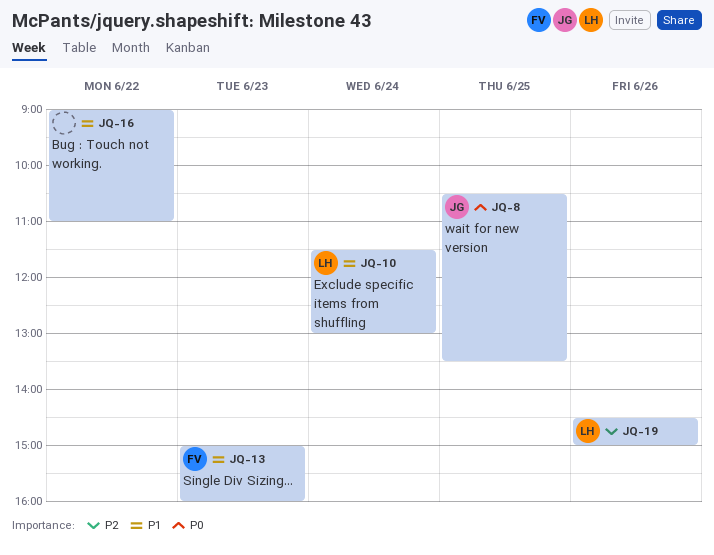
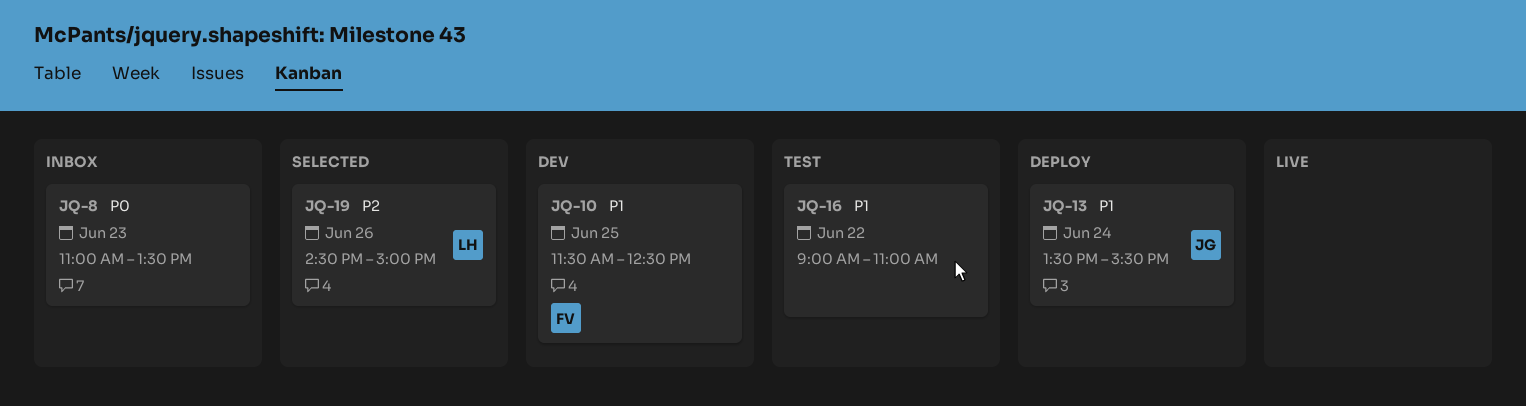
JQ-8, owner: JG -> none
JQ-8, day: Jun 25 -> Jun 23
JQ-8, begins: 10:30 -> 11:00
JQ-10, owner: LH -> FV
JQ-10, day: Jun 24 -> Jun 25
JQ-10, ends: 13:00 -> 12:30
JQ-13, owner: FV -> JG
JQ-13, day: Jun 23 -> Jun 24
JQ-13, begins: 15:00 -> 13:30
JQ-13, ends: 16:00 -> 15:30

